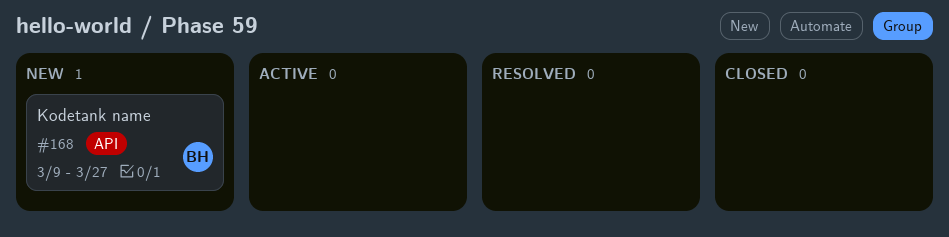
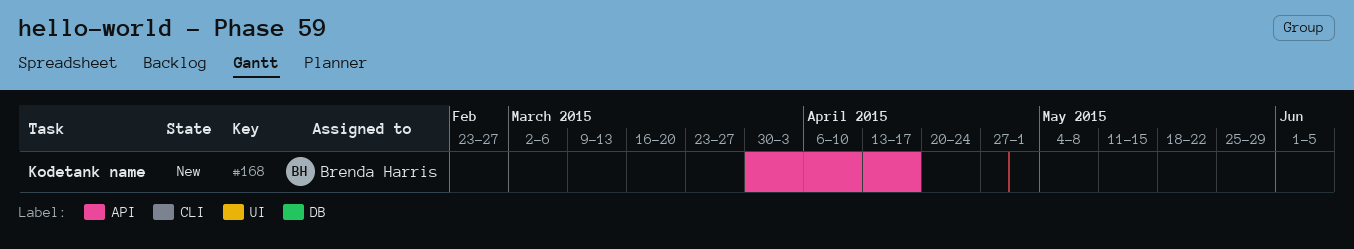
#168, start: Mar 9 -> Mar 30
#168, due: Mar 27 -> Apr 17

